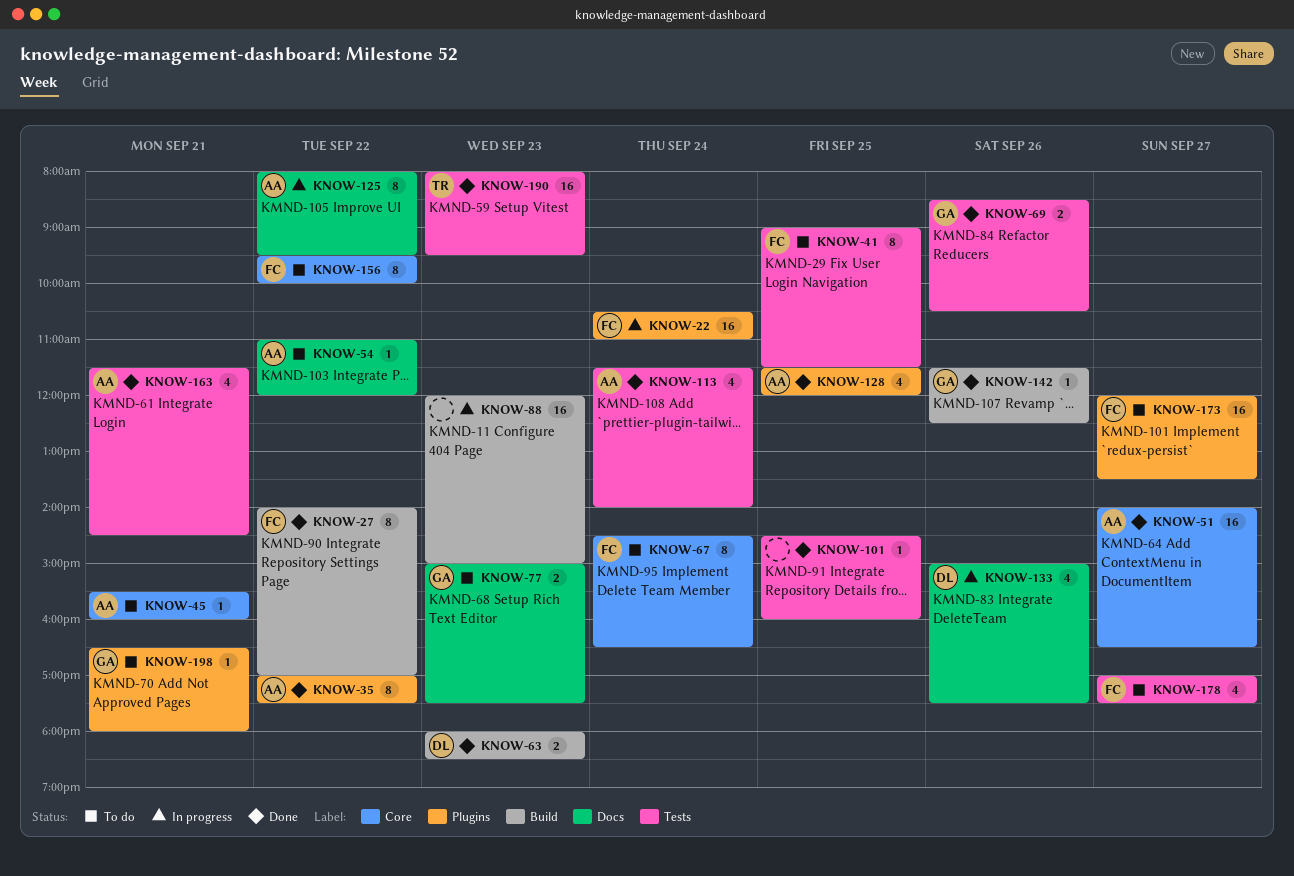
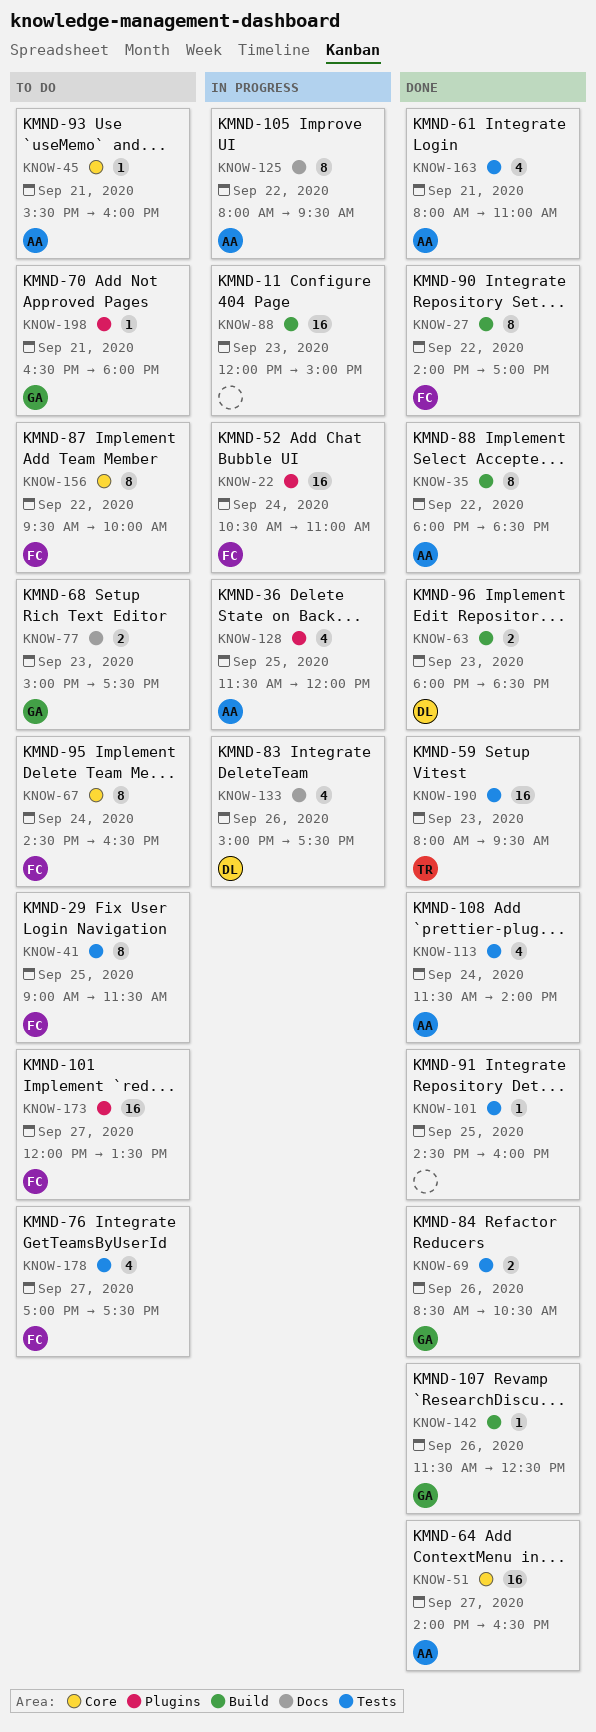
KNOW-35, label: Plugins -> Build
KNOW-35, begins: 17:00 -> 18:00
KNOW-35, ends: 17:30 -> 18:30
KNOW-54: present -> none
KNOW-128, status: Done -> In progress
KNOW-163, begins: 11:30 -> 08:00
KNOW-163, ends: 14:30 -> 11:00

